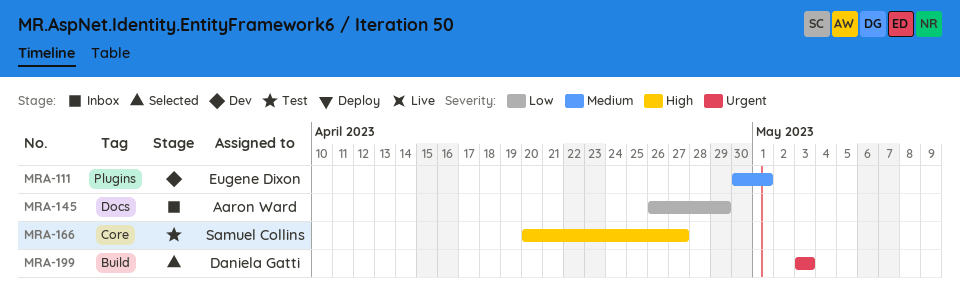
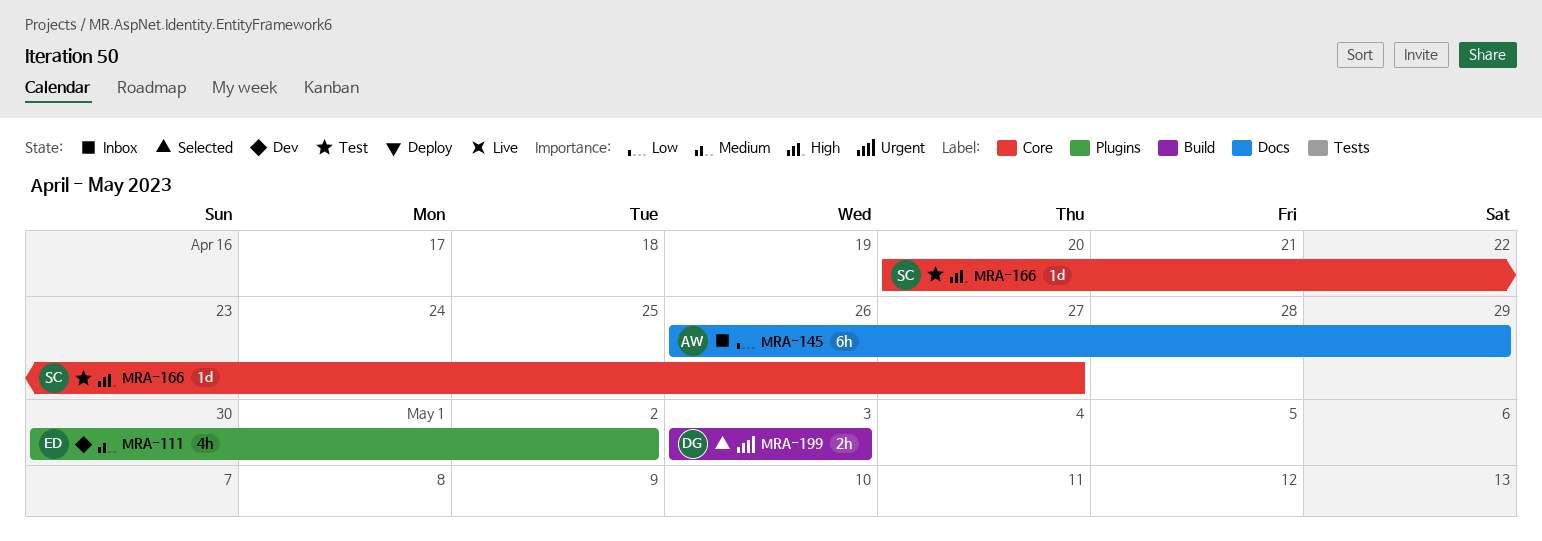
MRA-111, due: May 1 -> May 2

